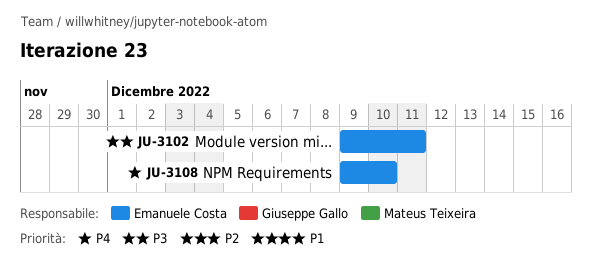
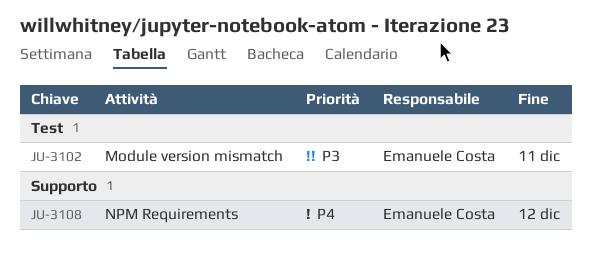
JU-3108, due: Dec 10 -> Dec 12

